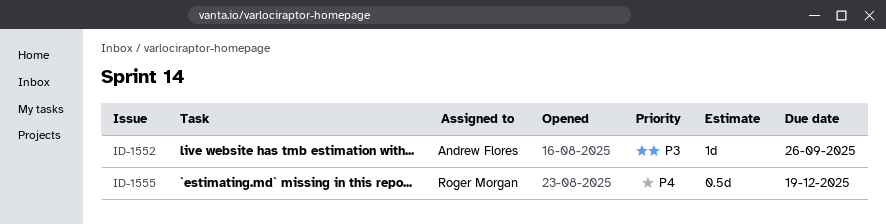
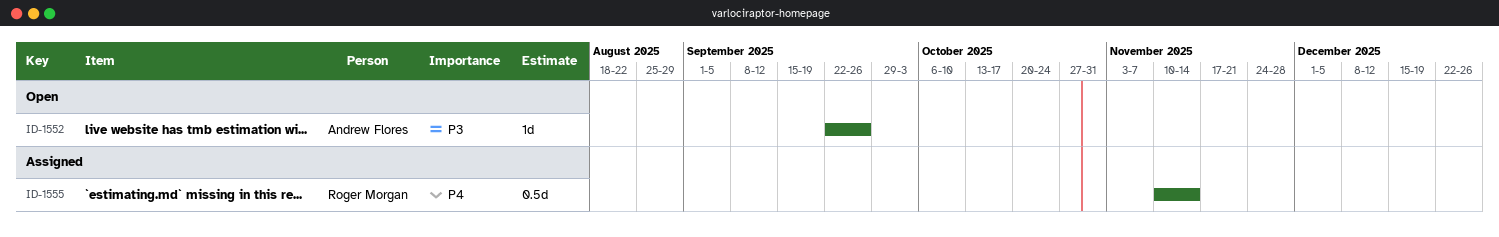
ID-1555, due: Dec 19 -> Nov 14

